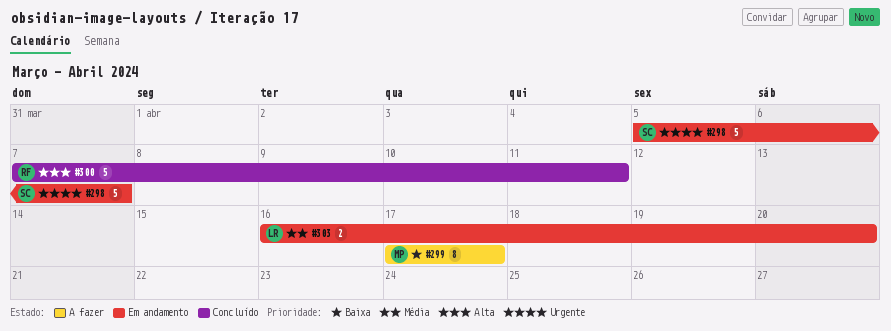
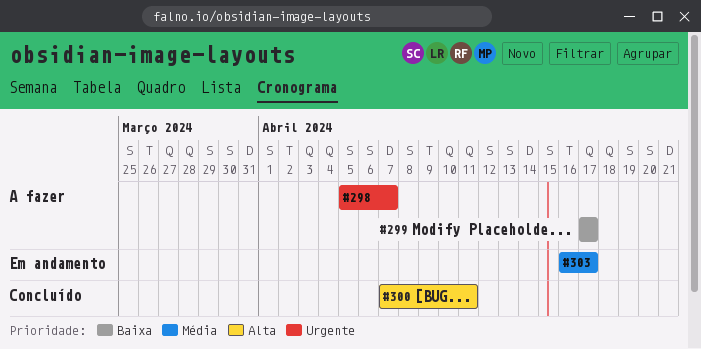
#298, status: Em andamento -> A fazer
#303, due: Apr 20 -> Apr 17

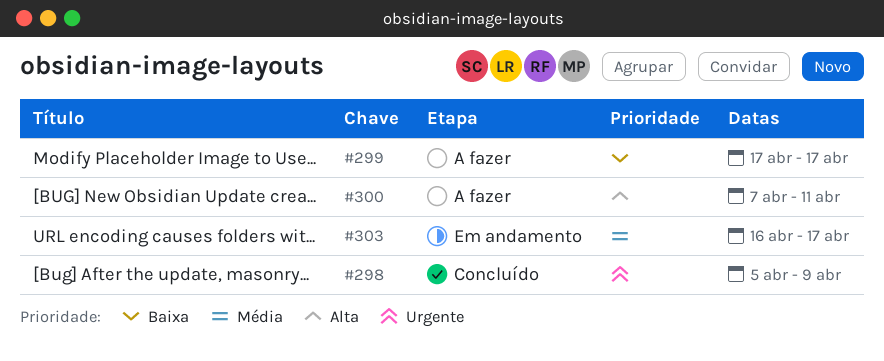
#298, status: A fazer -> Concluído
#298, due: Apr 7 -> Apr 9
#300, status: Concluído -> A fazer

